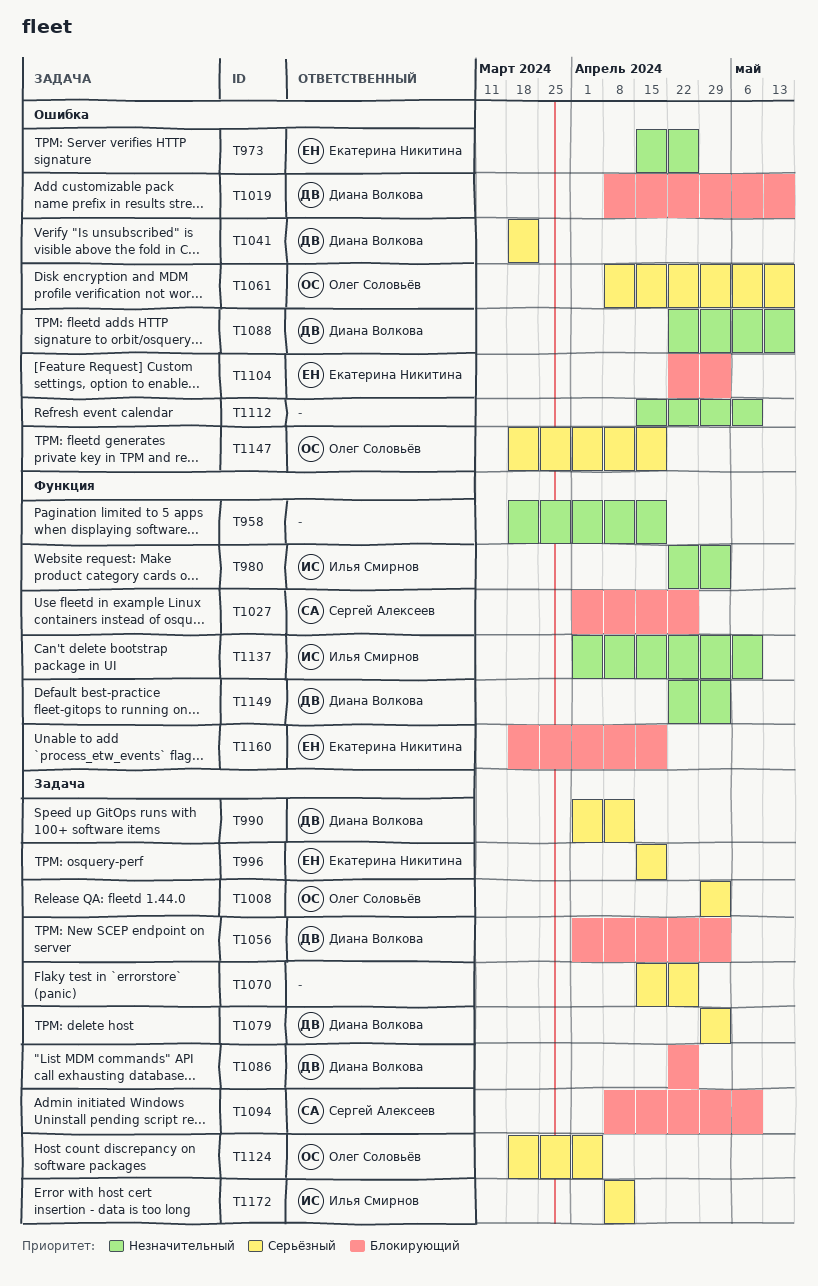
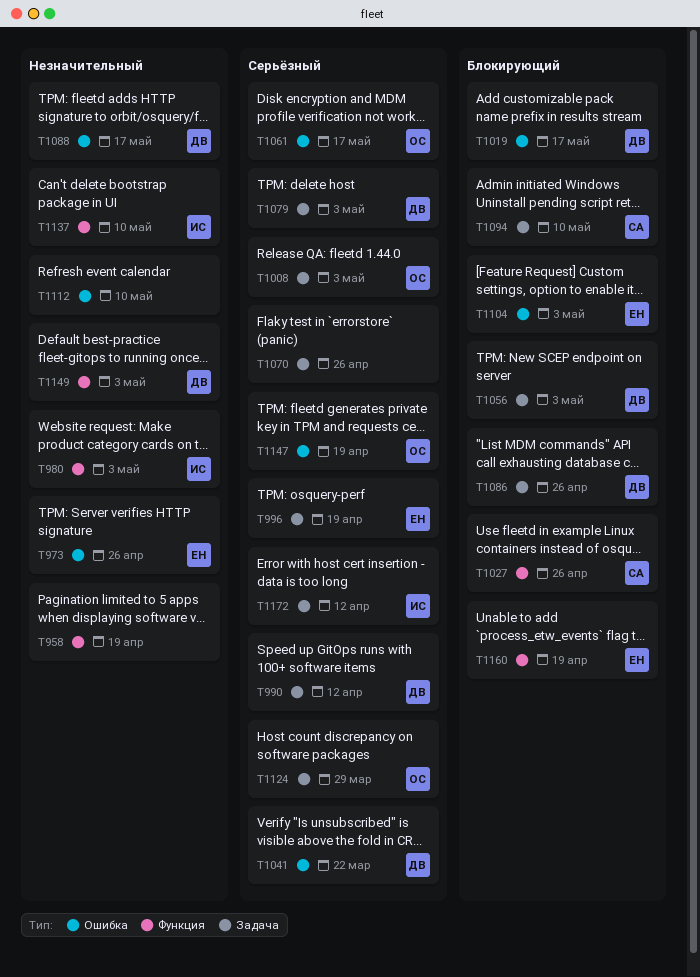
T1124, due: Apr 5 -> Mar 29

